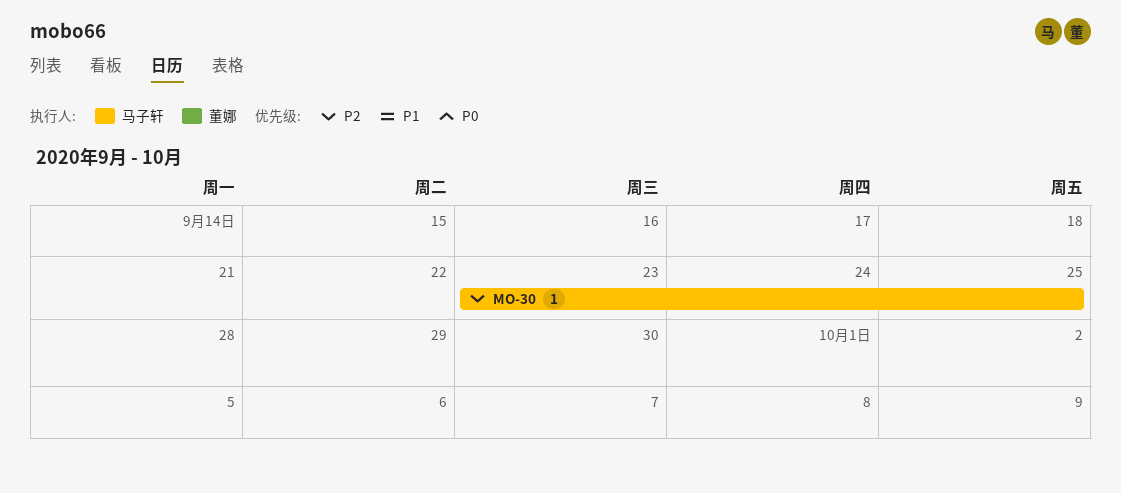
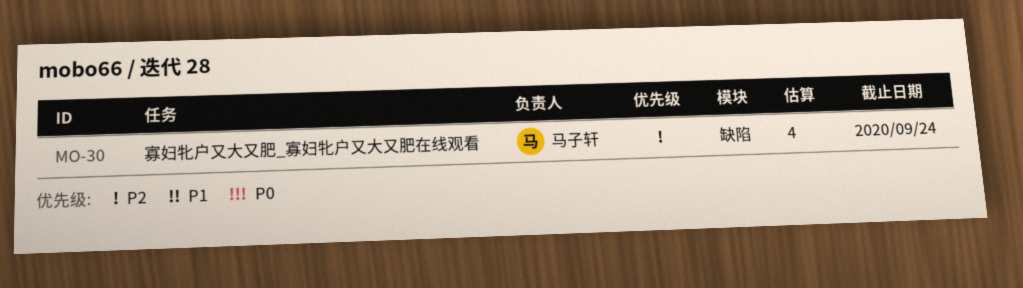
MO-30, estimate: 1 -> 4
MO-30, due: Sep 25 -> Sep 24

